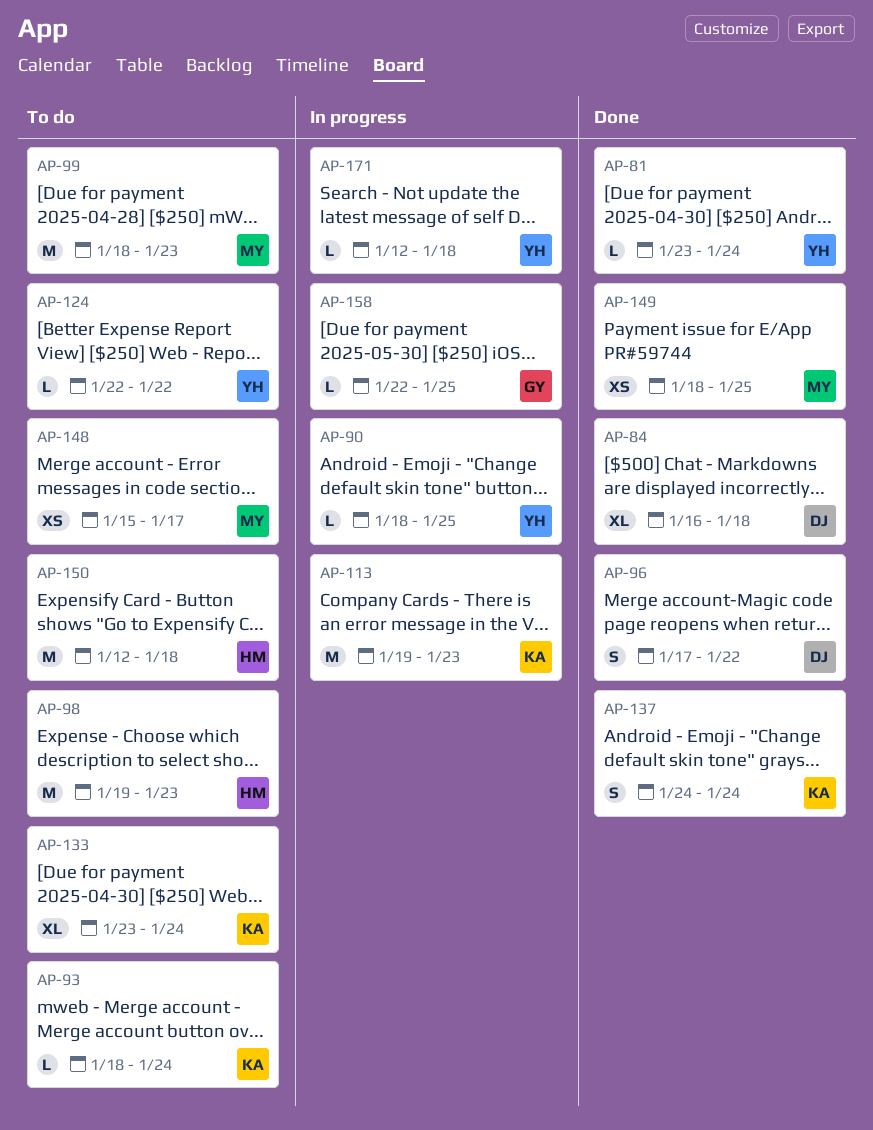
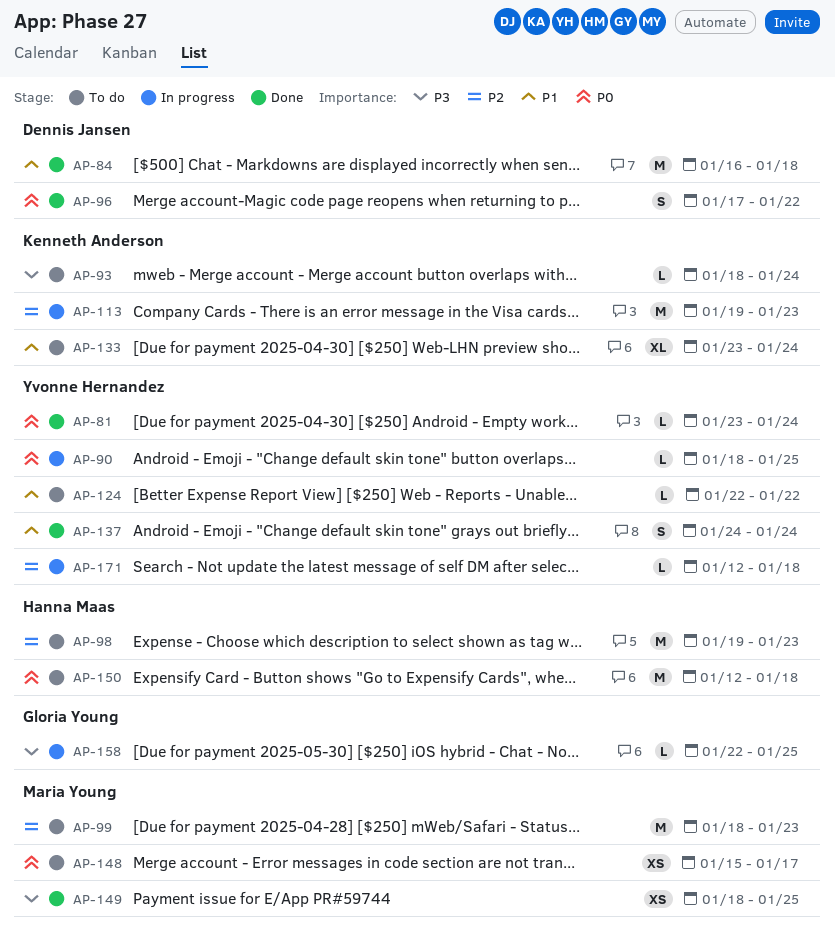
AP-84, estimate: XL -> M
AP-137, owner: Kenneth Anderson -> Yvonne Hernandez

